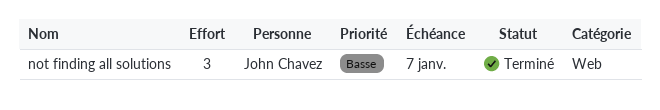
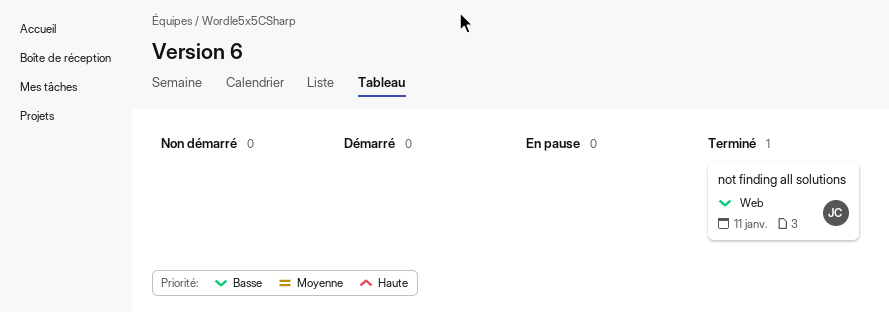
not finding all solutions, due: Jan 7 -> Jan 11

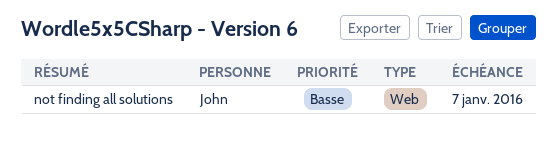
not finding all solutions, due: Jan 11 -> Jan 7

